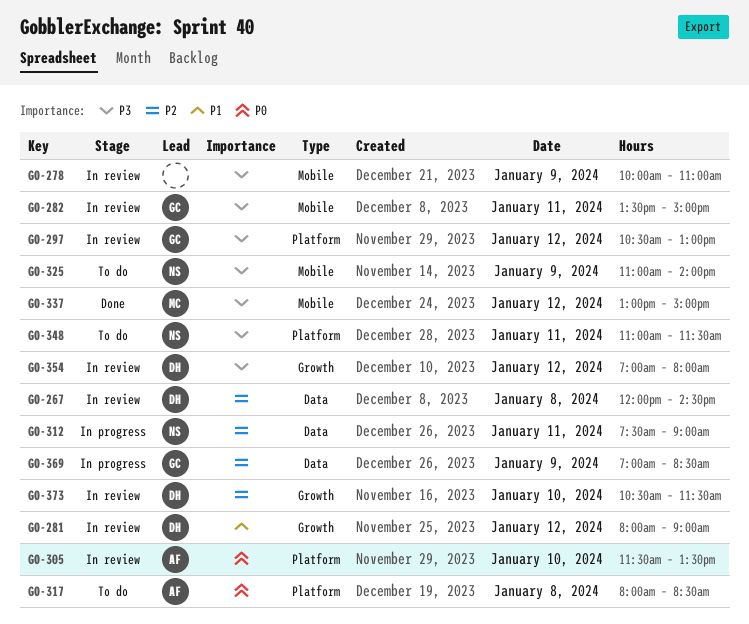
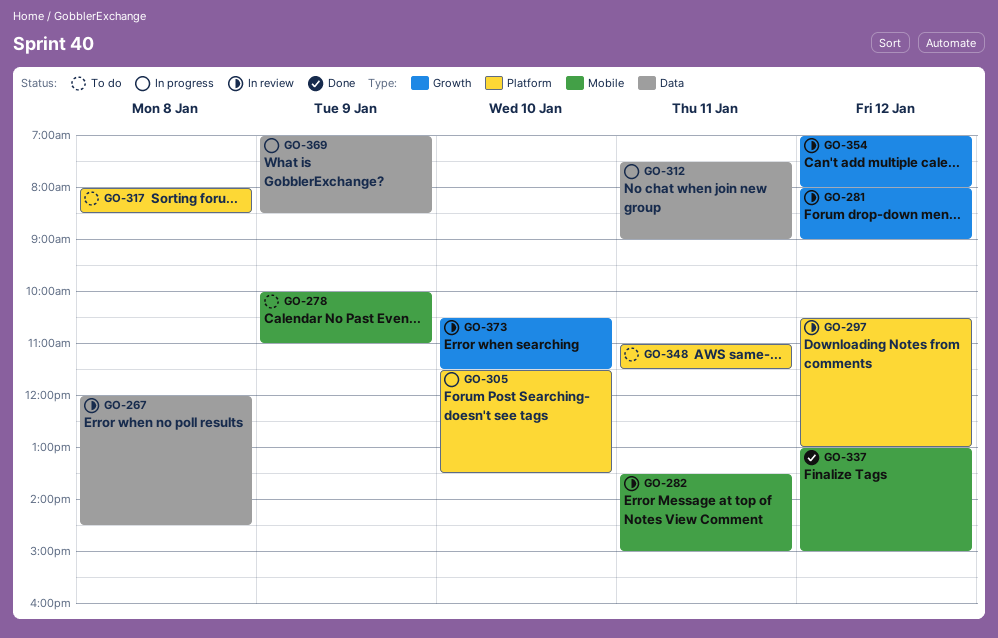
GO-278, status: In review -> To do
GO-305, status: In review -> In progress
GO-325: present -> none

